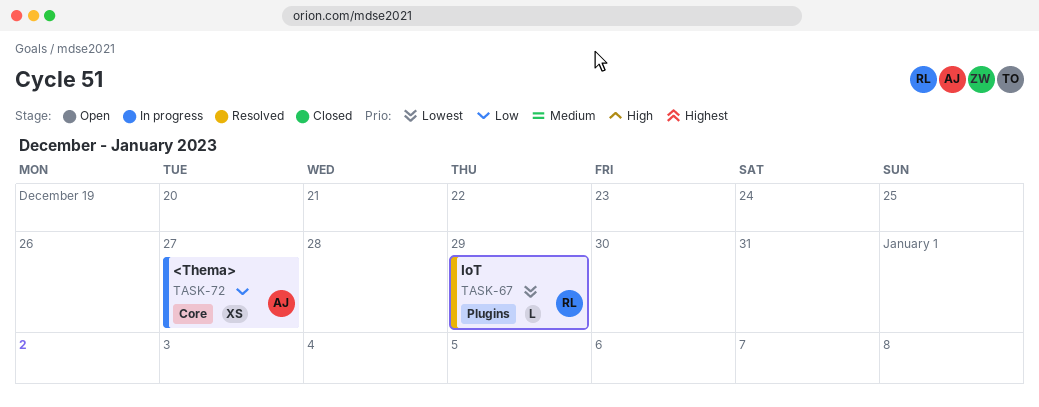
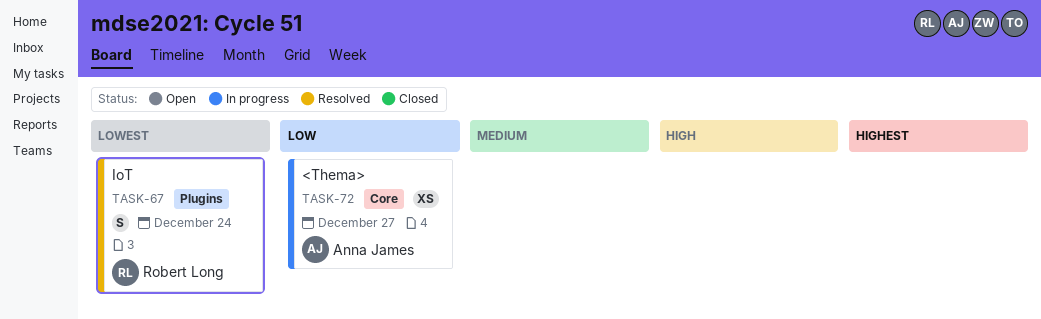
TASK-67, estimate: L -> S
TASK-67, due: Dec 29 -> Dec 24

